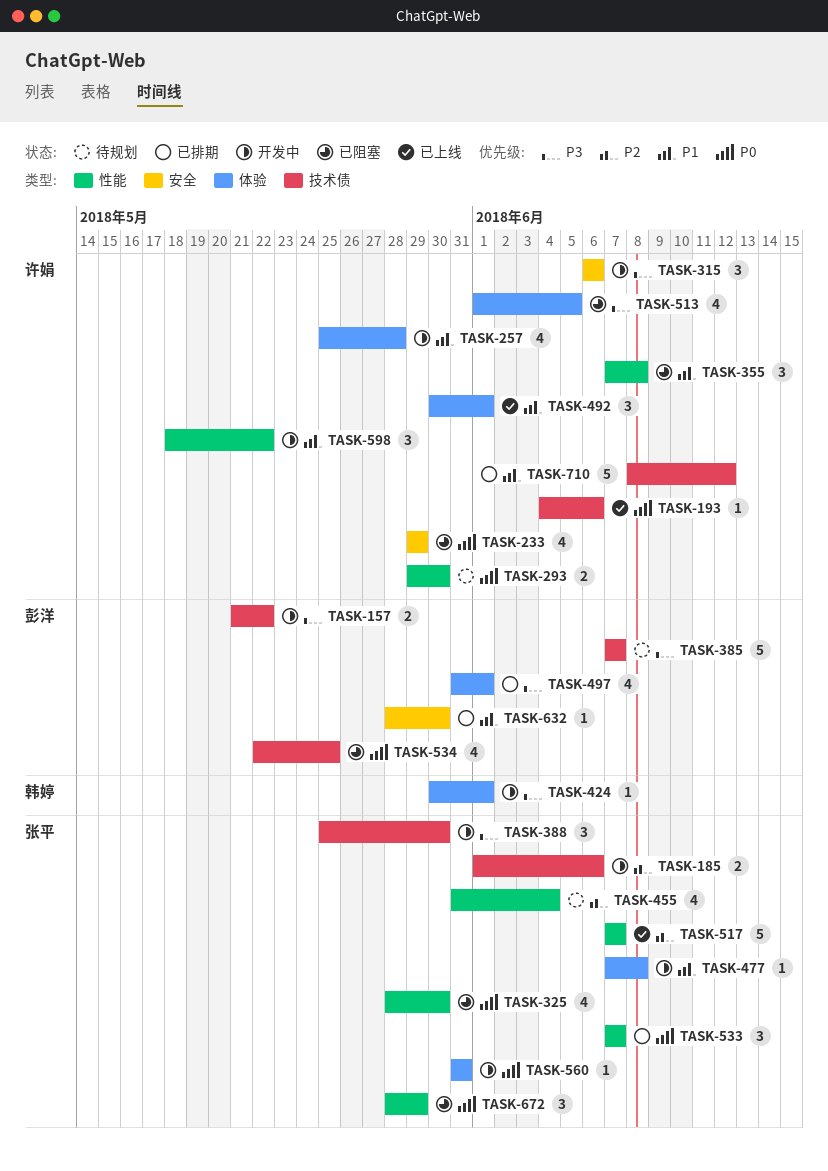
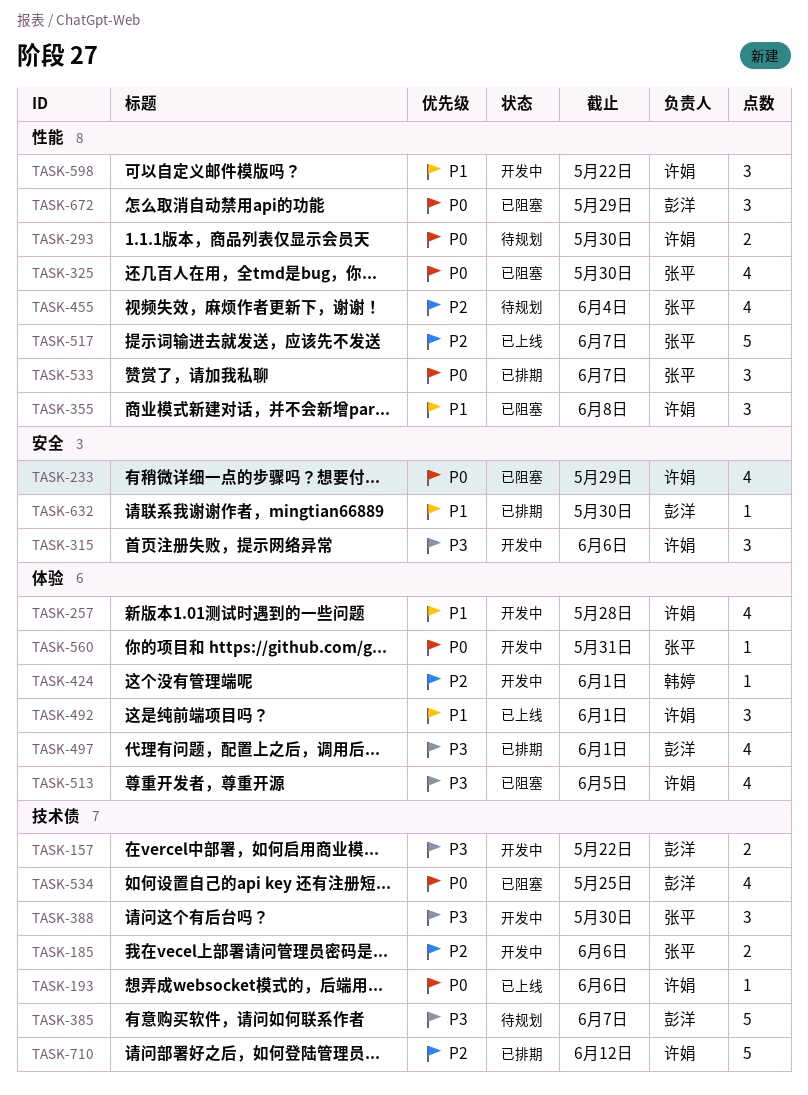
TASK-424, priority: P3 -> P2
TASK-477: present -> none
TASK-672, owner: 张平 -> 彭洋
TASK-710, priority: P1 -> P2

